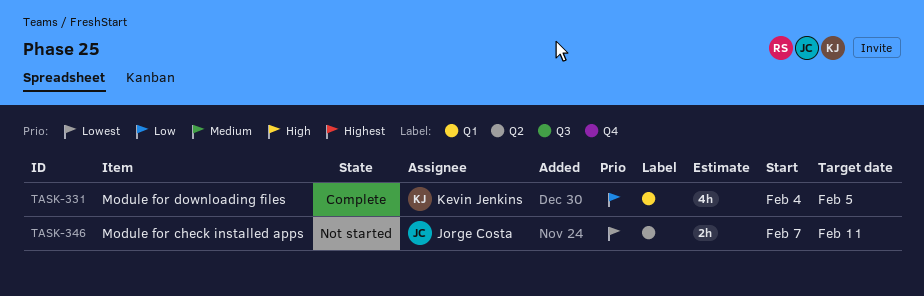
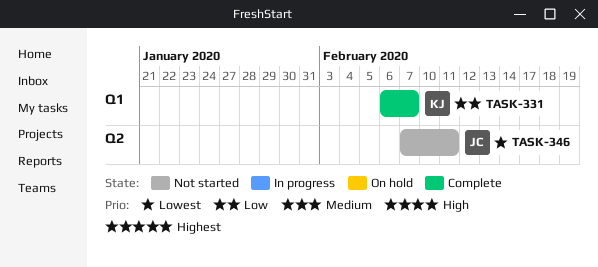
TASK-331, start: Feb 4 -> Feb 6
TASK-331, due: Feb 5 -> Feb 7

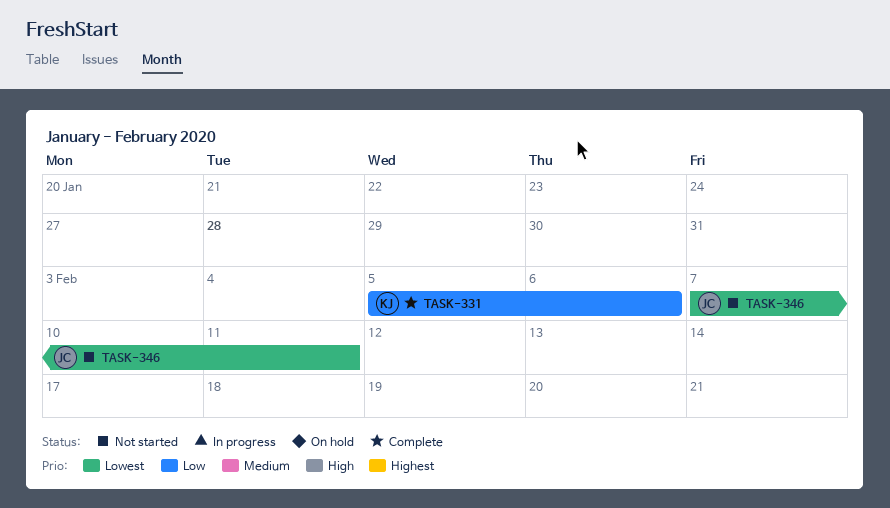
TASK-331, start: Feb 6 -> Feb 5
TASK-331, due: Feb 7 -> Feb 6

